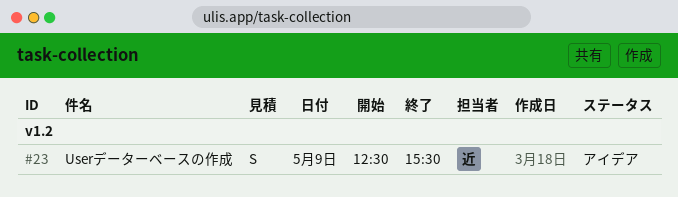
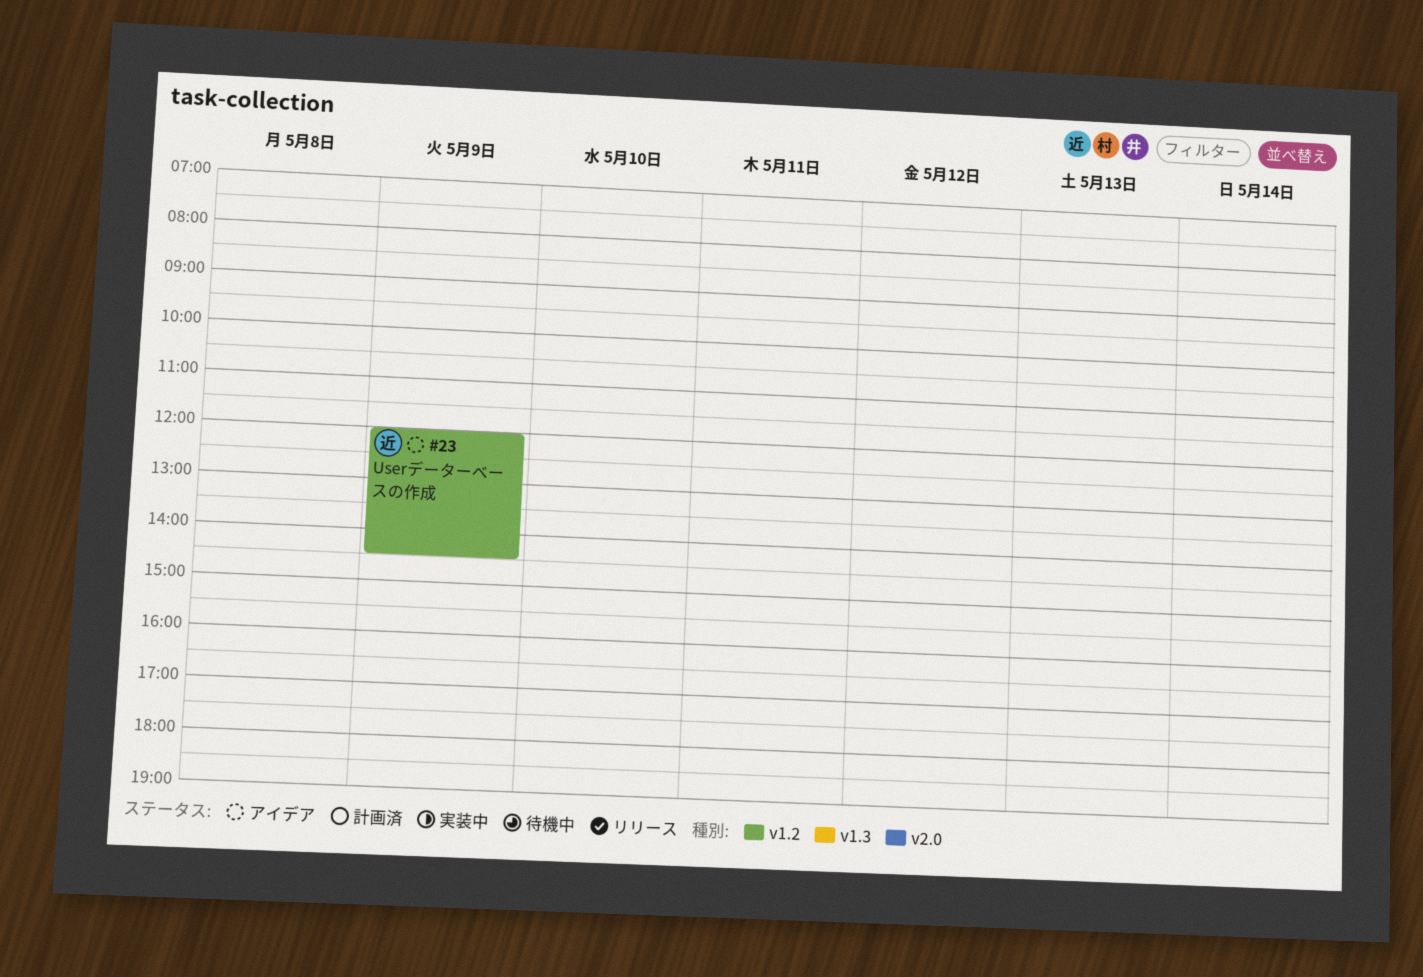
#23, begins: 12:30 -> 12:00
#23, ends: 15:30 -> 14:30

